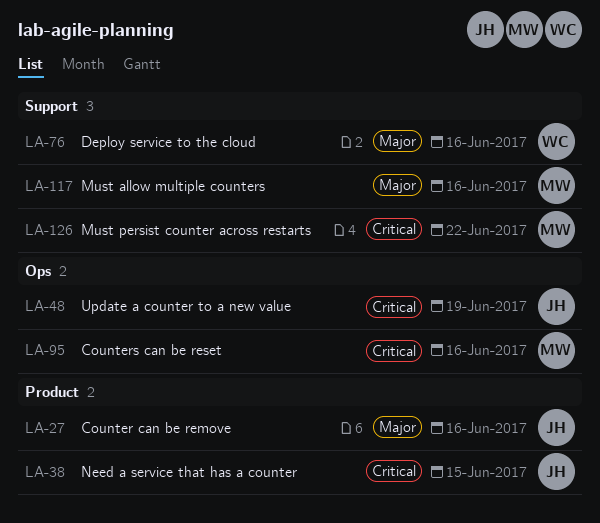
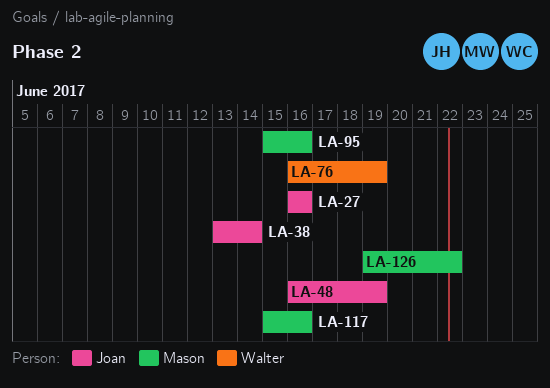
LA-38, due: Jun 15 -> Jun 14
LA-76, due: Jun 16 -> Jun 19

